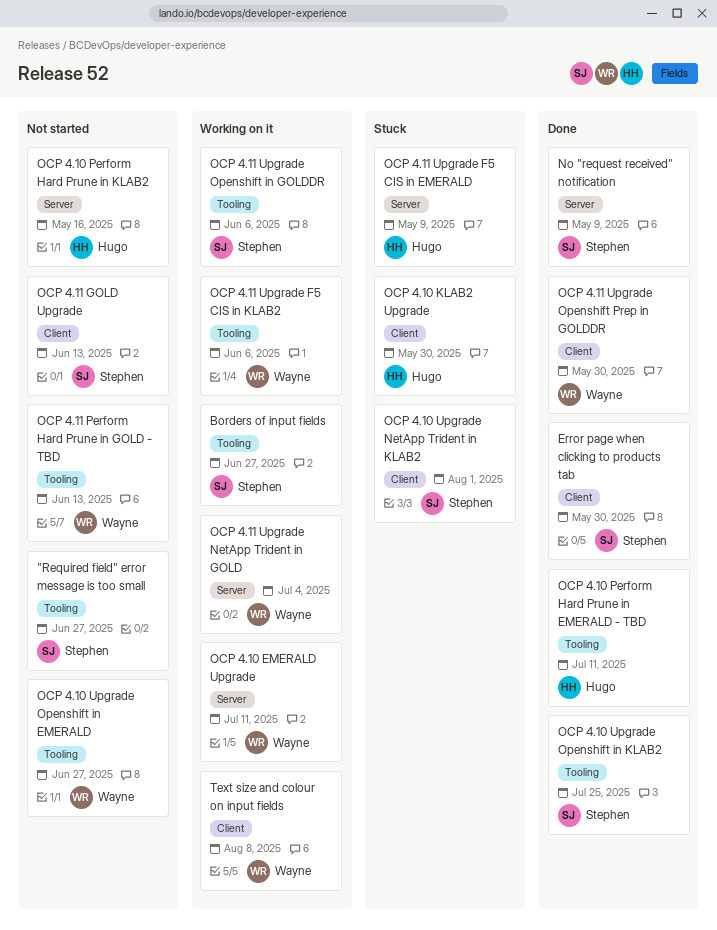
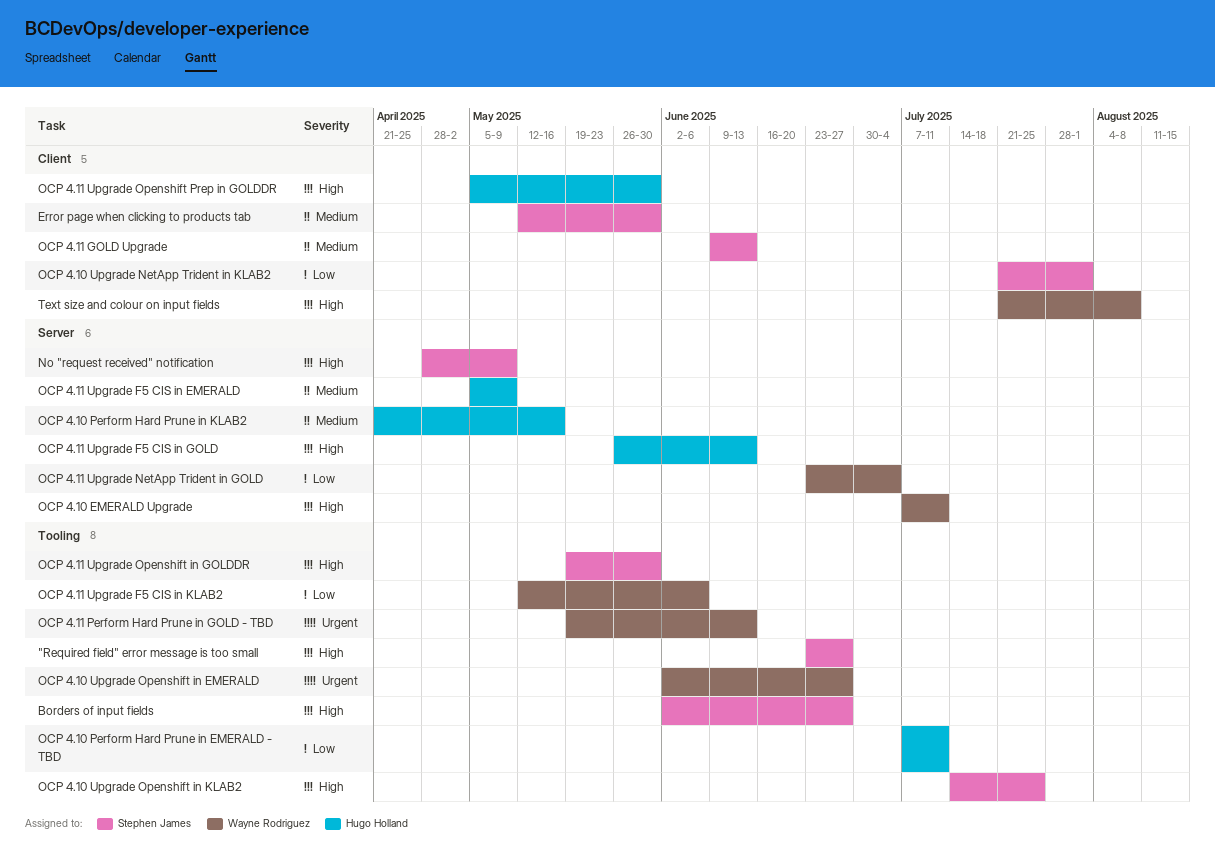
OCP 4.10 KLAB2 Upgrade: present -> none
OCP 4.11 Upgrade F5 CIS in GOLD: none -> present
OCP 4.11 Upgrade Openshift in GOLDDR, due: Jun 6 -> May 30
OCP 4.11 Upgrade Openshift Prep in GOLDDR, owner: Wayne Rodriguez -> Hugo Holland

